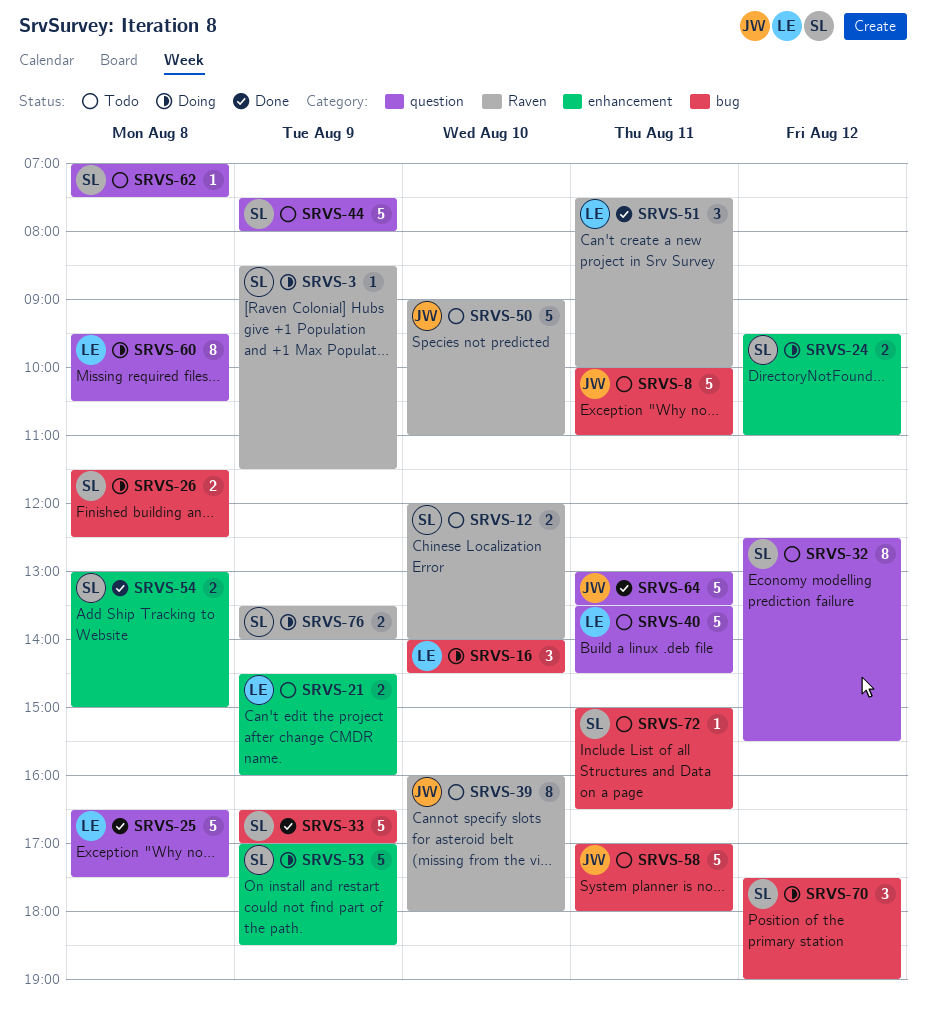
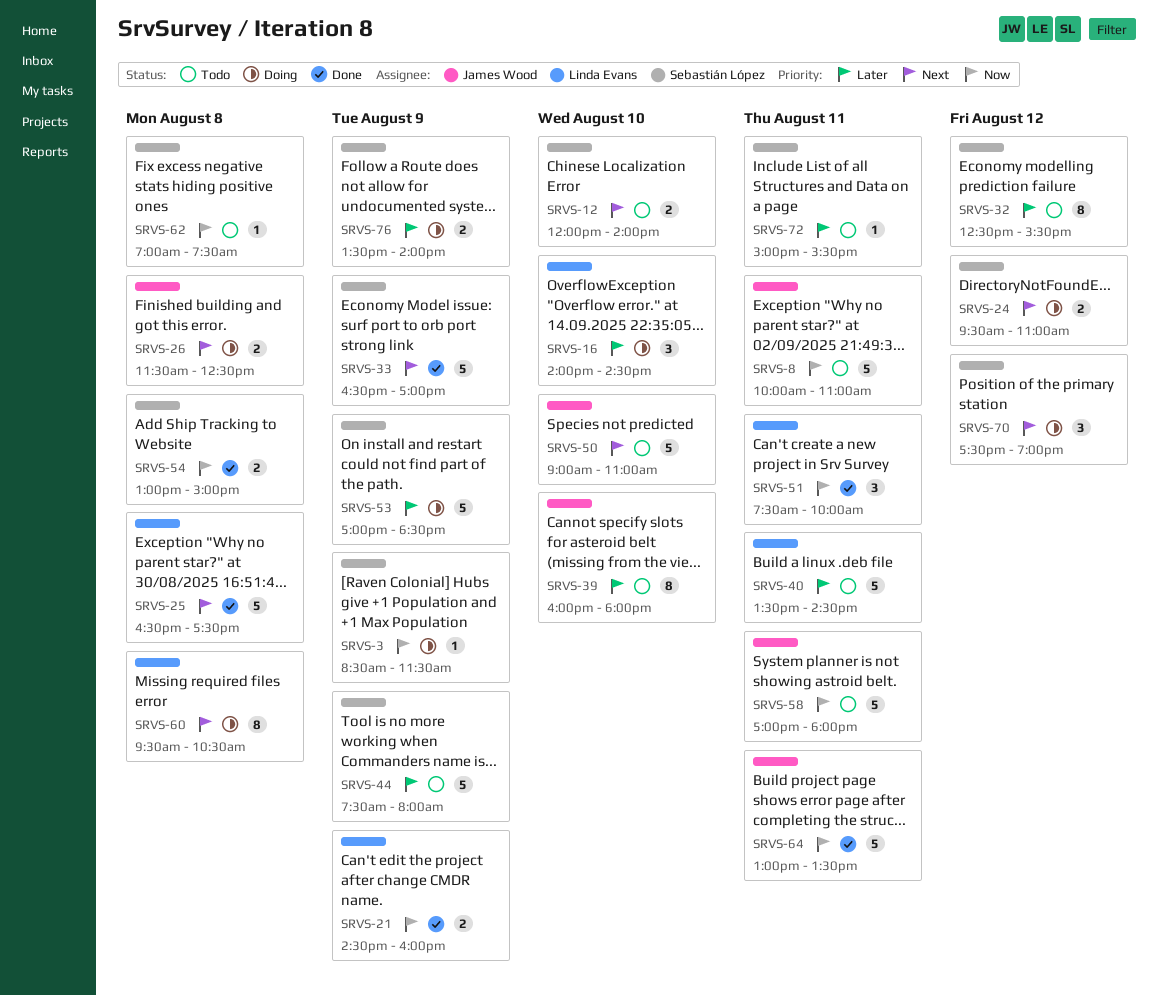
SRVS-21, status: Todo -> Done
SRVS-26, owner: Sebastián López -> James Wood
SRVS-72, ends: 16:30 -> 15:30

